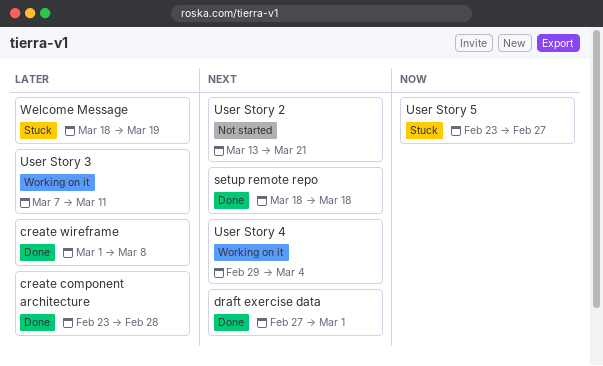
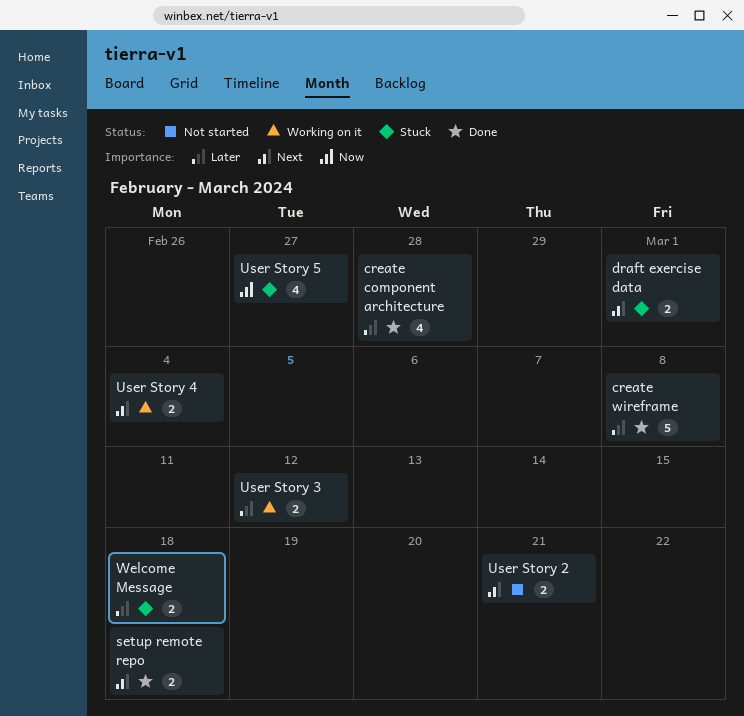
draft exercise data, status: Done -> Stuck
User Story 3, due: Mar 11 -> Mar 12
Welcome Message, due: Mar 19 -> Mar 18

